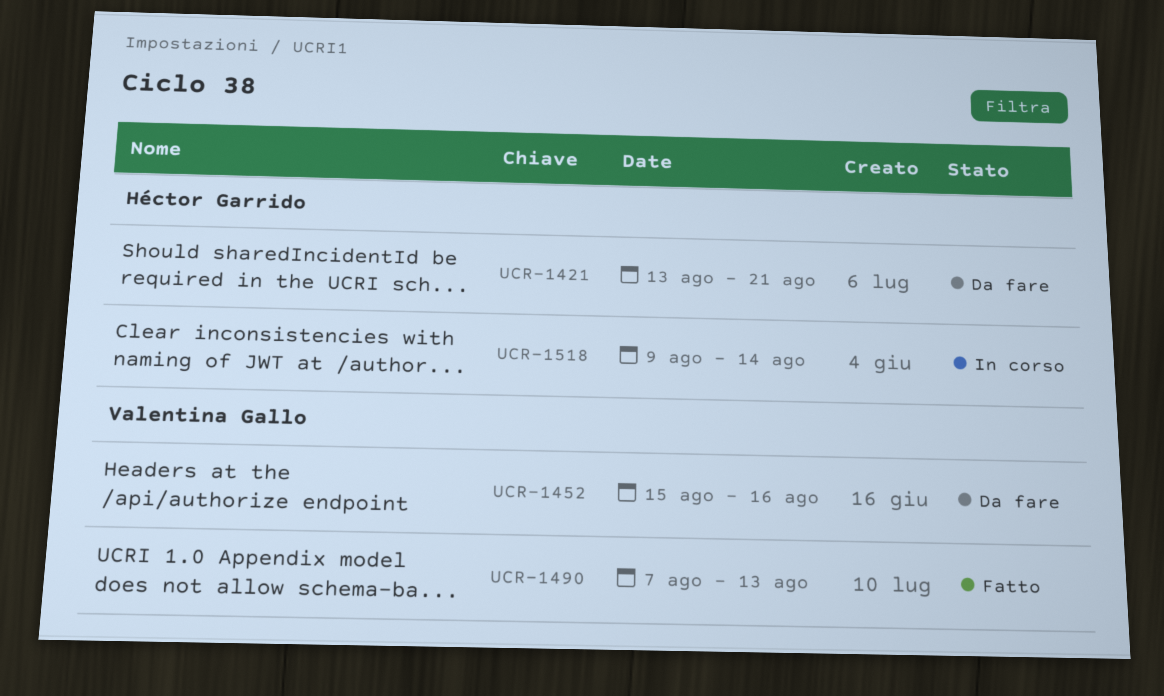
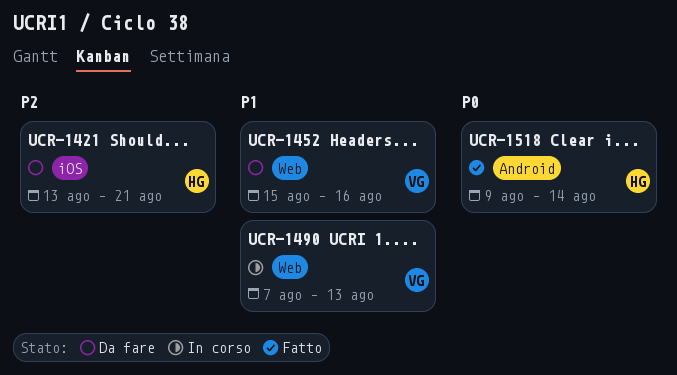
UCR-1490, status: Fatto -> In corso
UCR-1518, status: In corso -> Fatto

